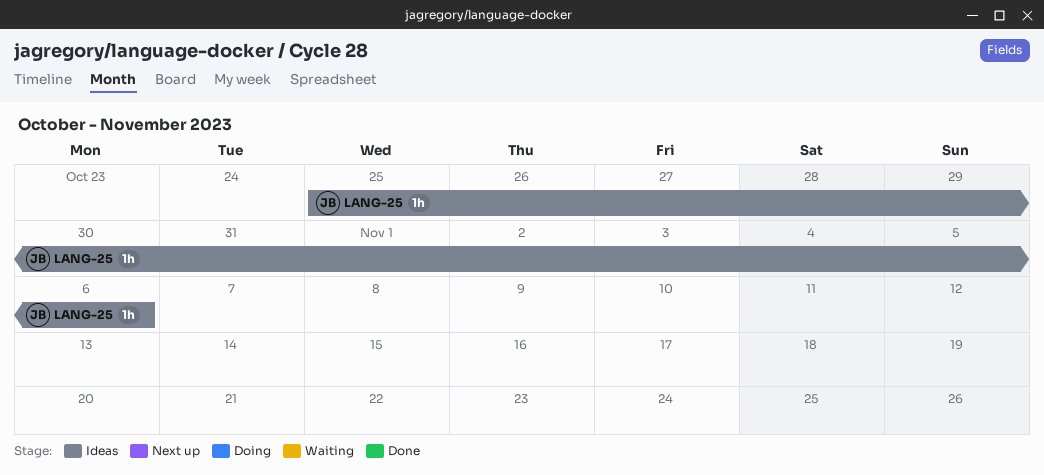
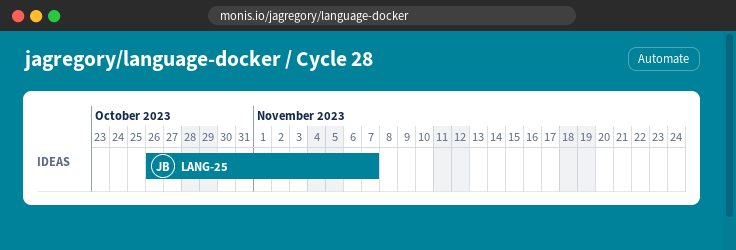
LANG-25, start: Oct 25 -> Oct 26
LANG-25, due: Nov 6 -> Nov 7

